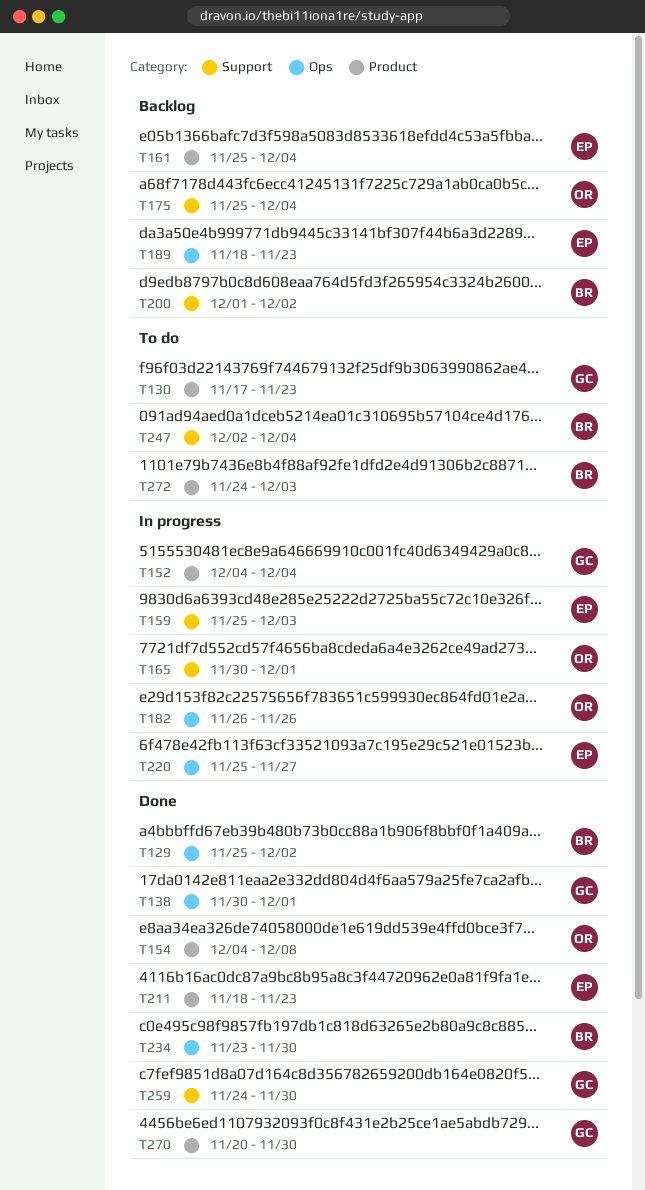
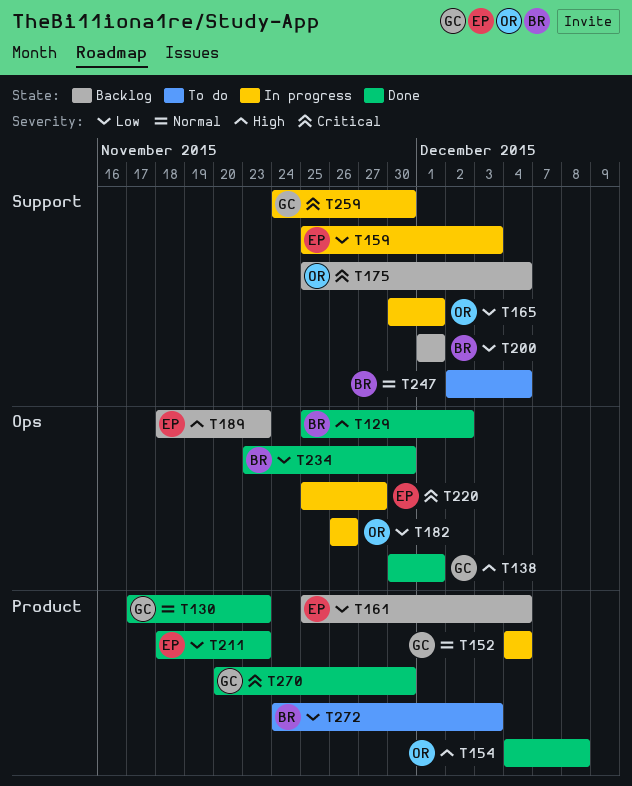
T130, status: To do -> Done
T200, due: Dec 2 -> Dec 1
T259, status: Done -> In progress

